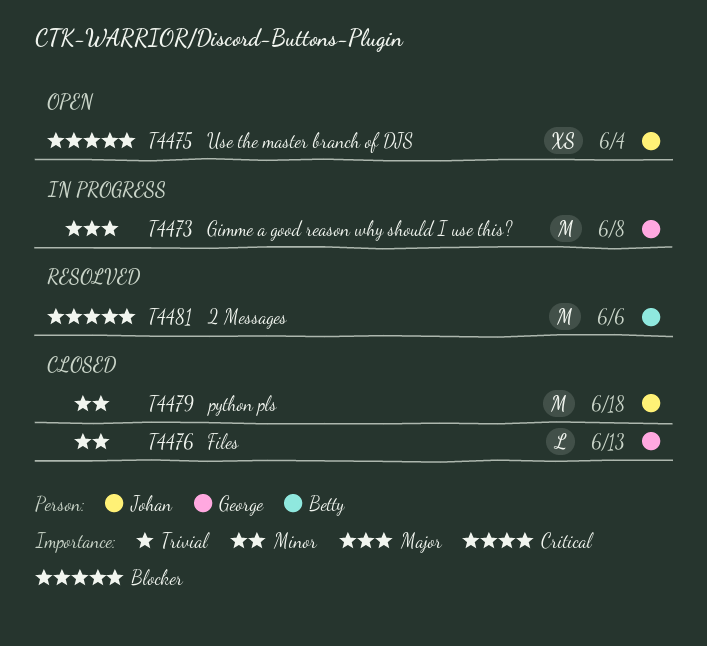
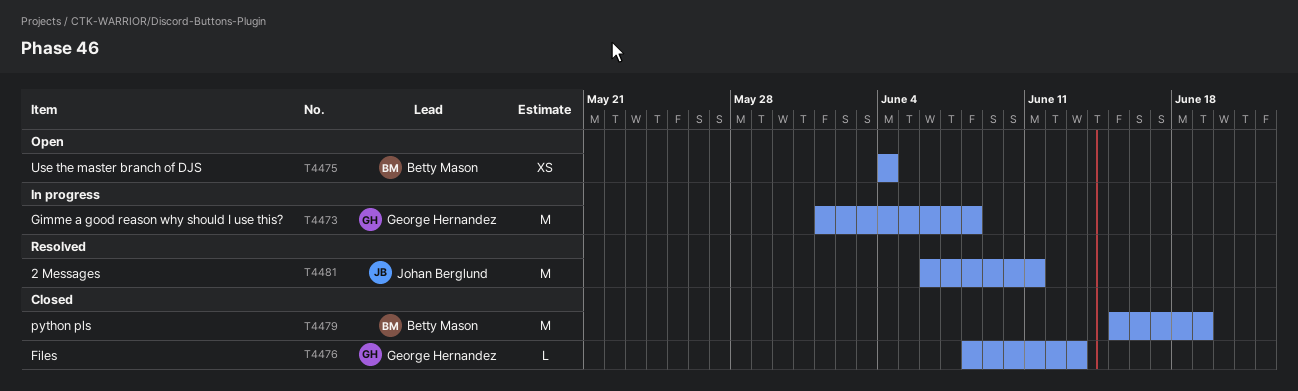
T4475, owner: Johan Berglund -> Betty Mason
T4479, owner: Johan Berglund -> Betty Mason
T4479, due: Jun 18 -> Jun 19
T4481, owner: Betty Mason -> Johan Berglund
T4481, due: Jun 6 -> Jun 11

